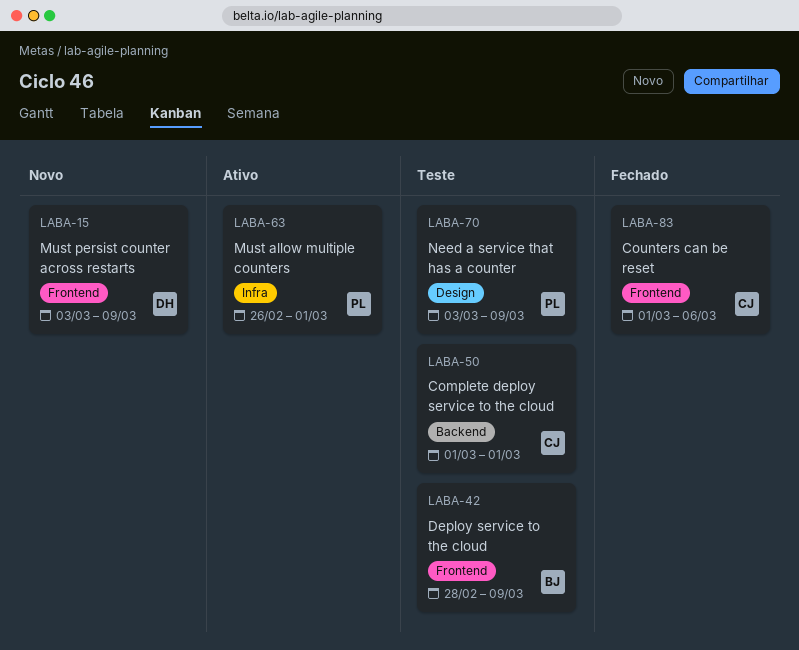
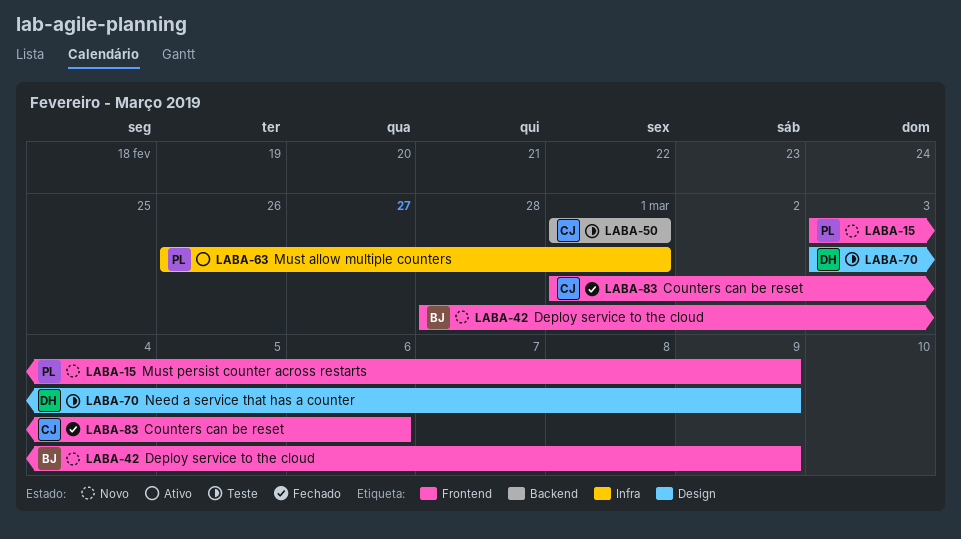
LABA-15, owner: DH -> PL
LABA-42, status: Teste -> Novo
LABA-70, owner: PL -> DH

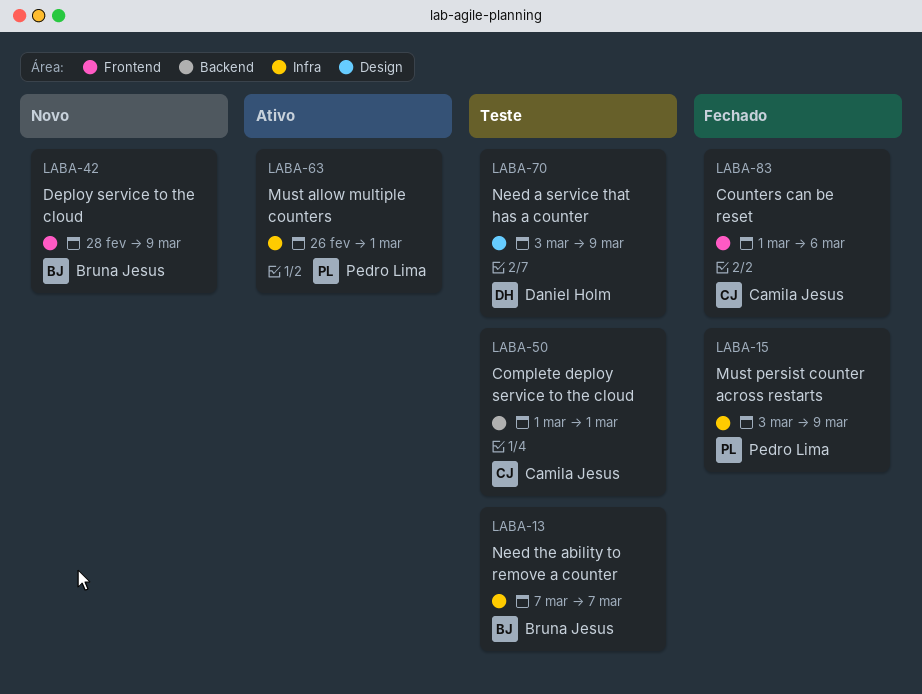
LABA-13: none -> present
LABA-15, status: Novo -> Fechado
LABA-15, label: Frontend -> Infra

